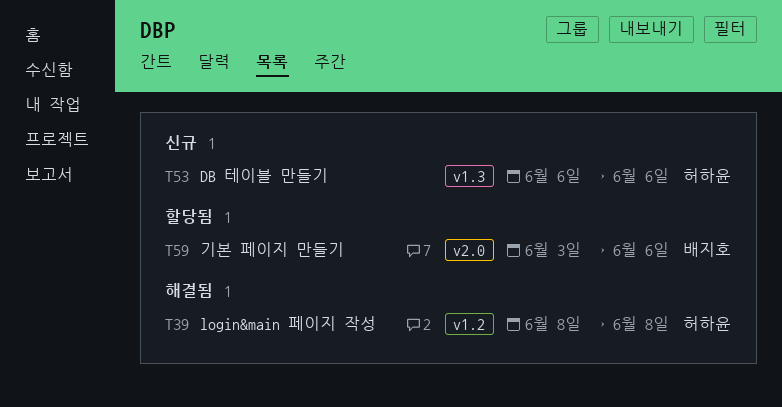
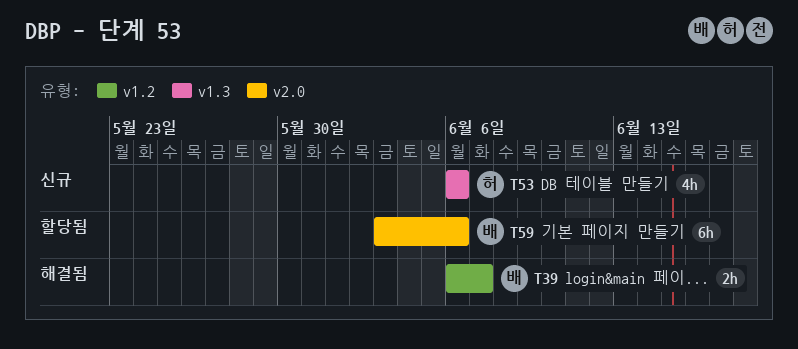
T39, owner: 허하윤 -> 배지호
T39, start: Jun 8 -> Jun 6
T39, due: Jun 8 -> Jun 7

